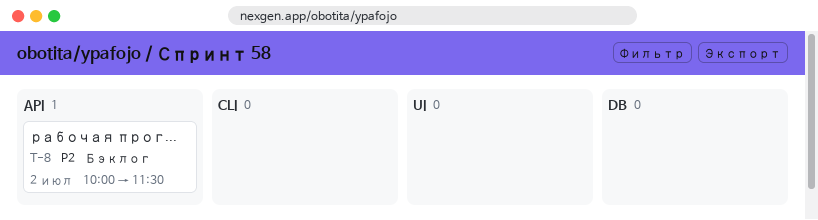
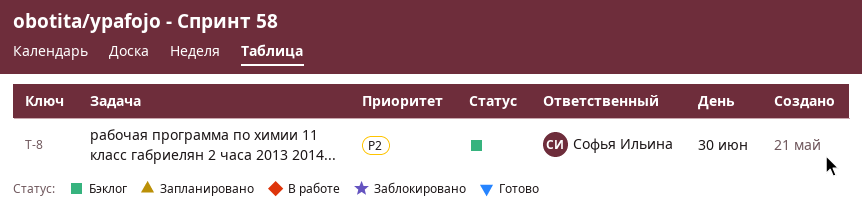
T-8, day: Jul 2 -> Jun 30

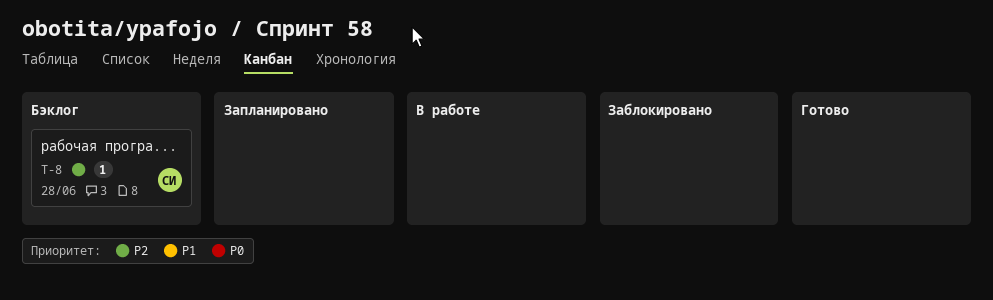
T-8, day: Jun 30 -> Jun 28

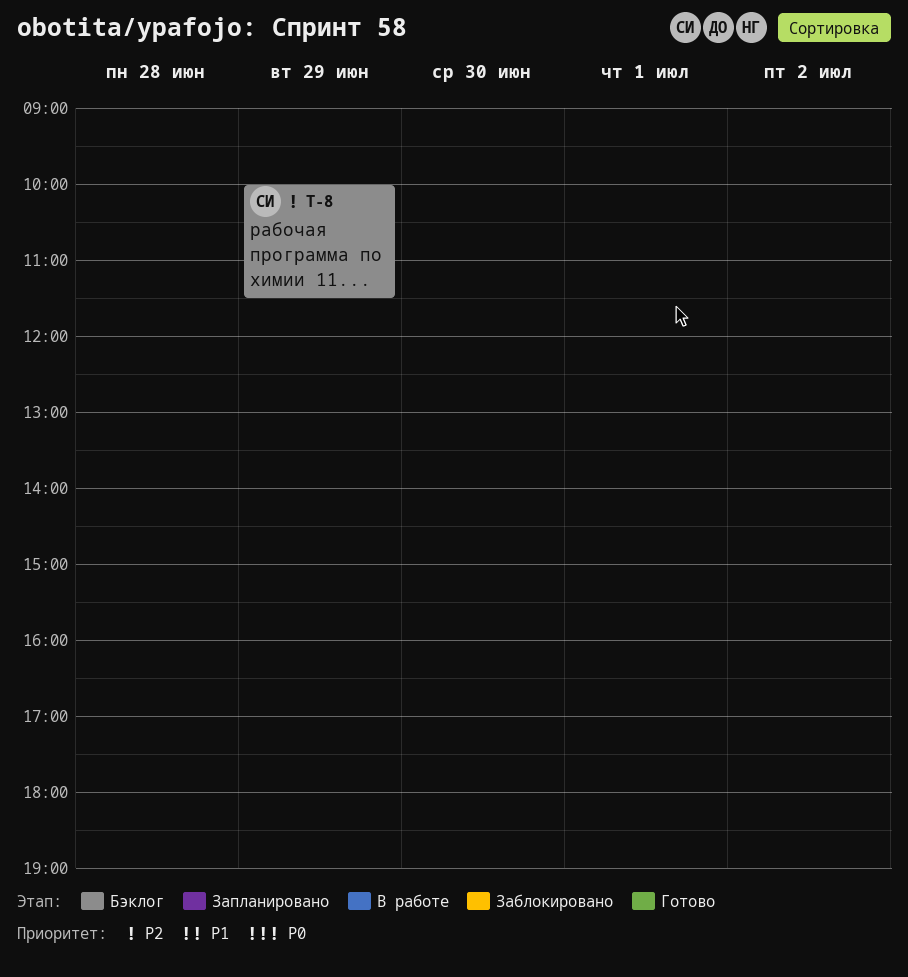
T-8, day: Jun 28 -> Jun 29

